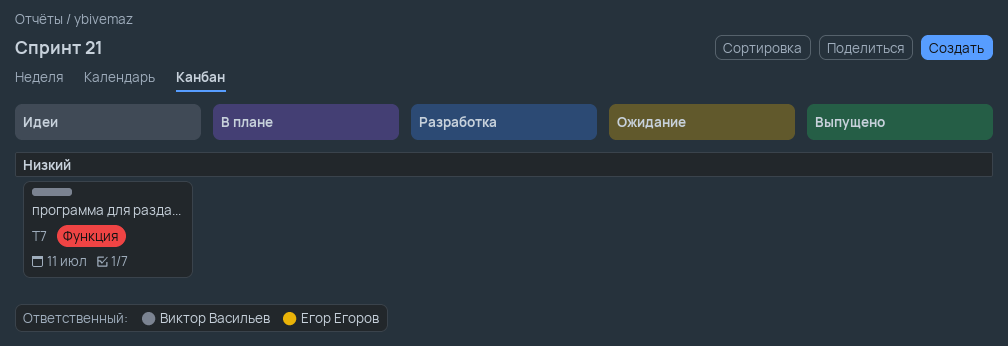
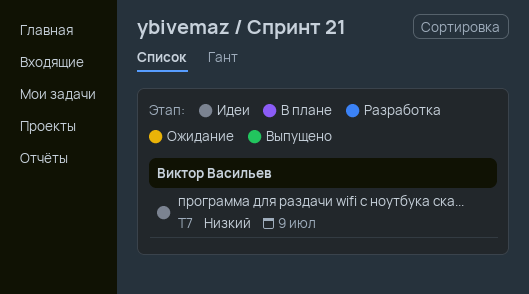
T7, due: Jul 11 -> Jul 9

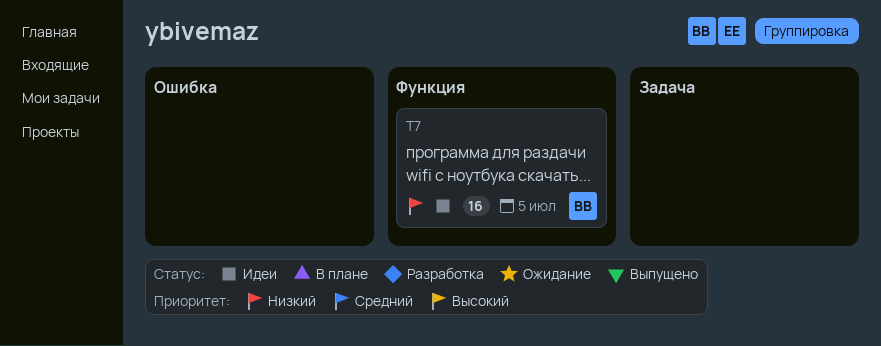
T7, due: Jul 9 -> Jul 5

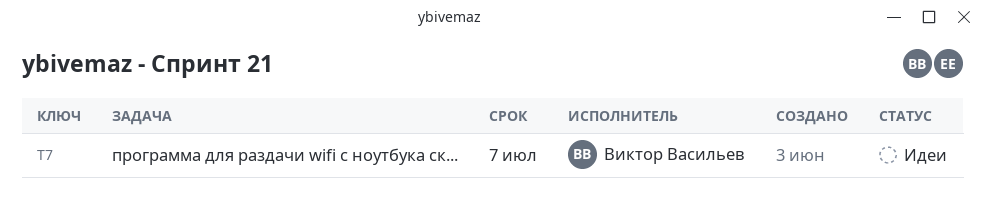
T7, due: Jul 5 -> Jul 7

